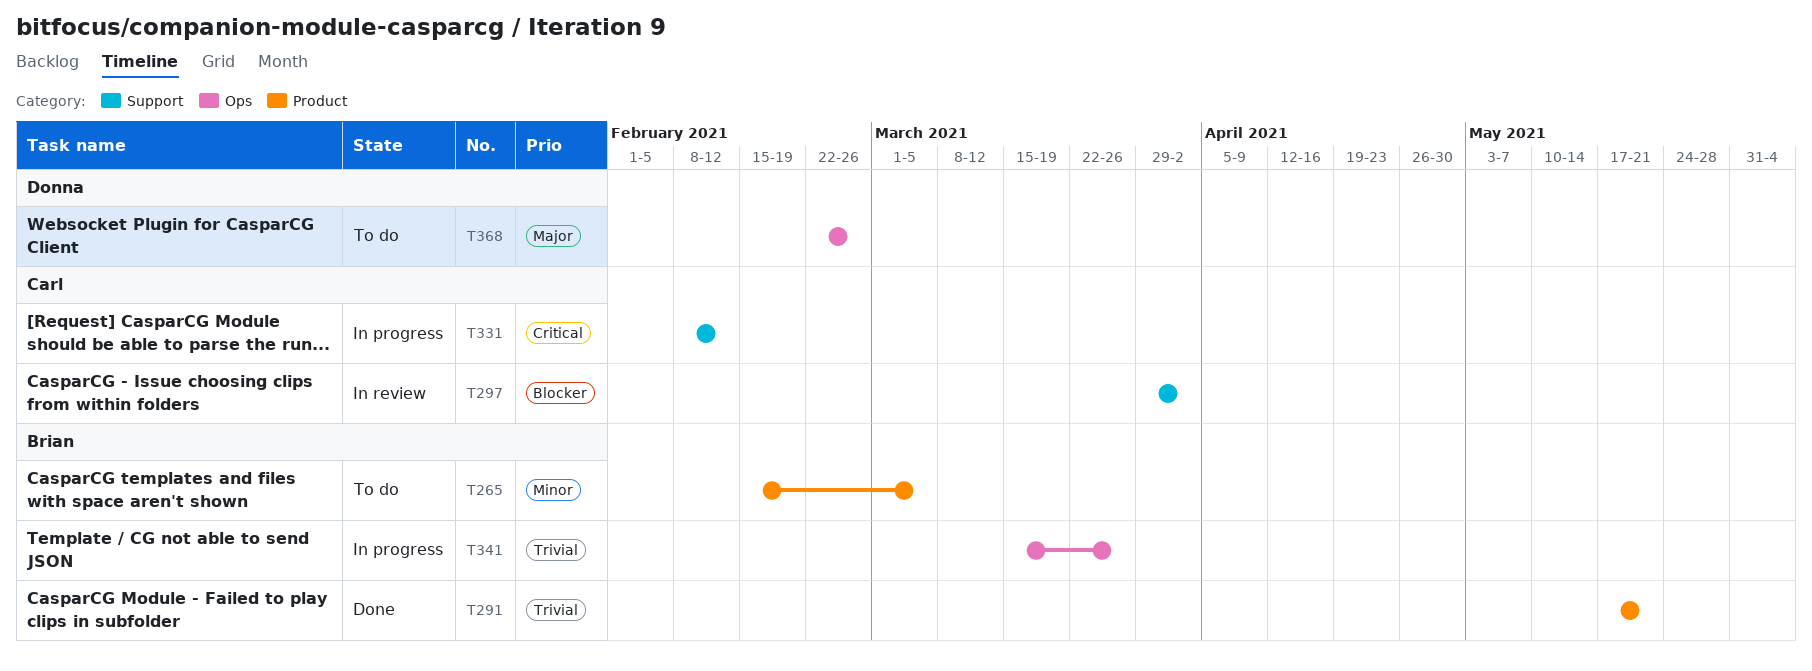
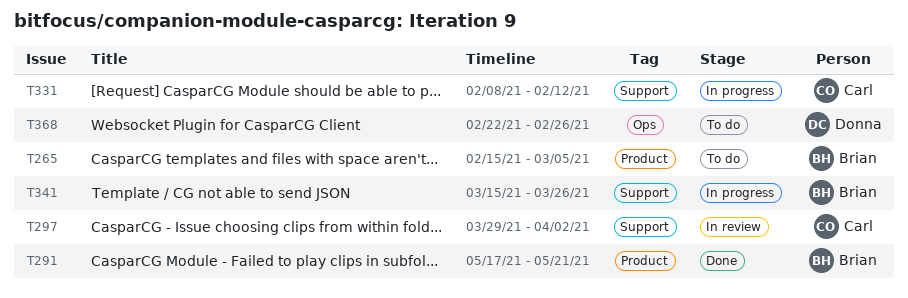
T341, label: Ops -> Support

